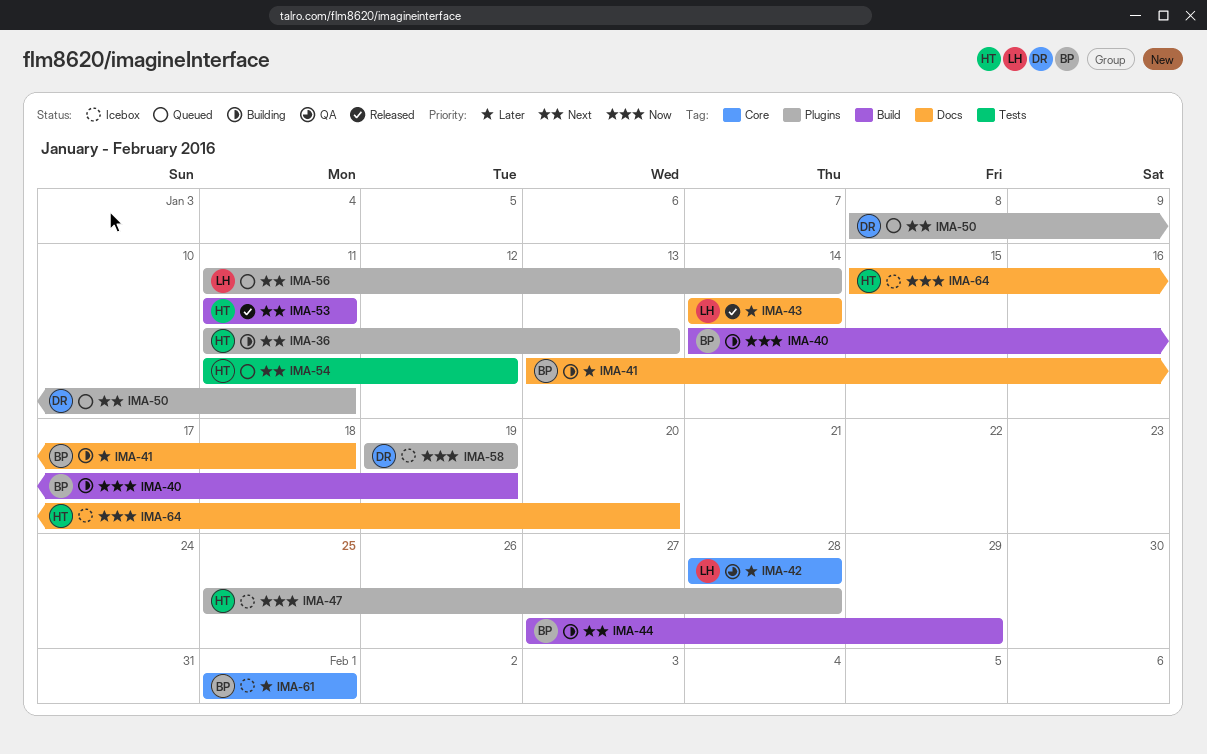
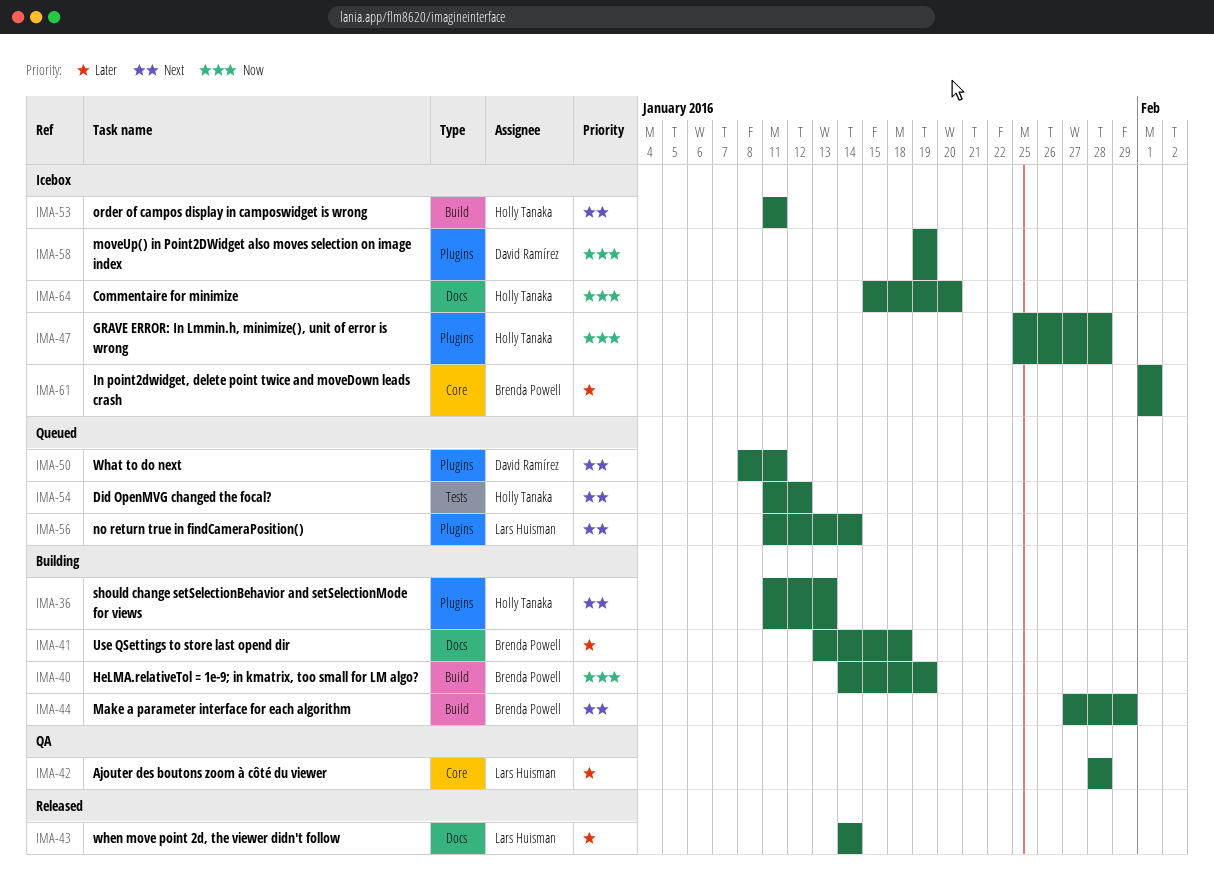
IMA-53, status: Released -> Icebox

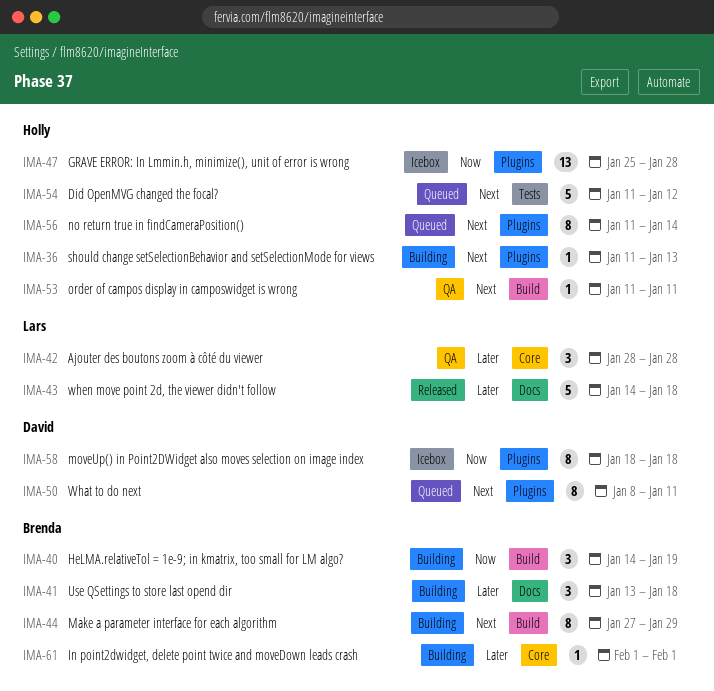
IMA-43, due: Jan 14 -> Jan 18
IMA-53, status: Icebox -> QA
IMA-56, owner: Lars Huisman -> Holly Tanaka
IMA-58, start: Jan 19 -> Jan 18
IMA-58, due: Jan 19 -> Jan 18
IMA-61, status: Icebox -> Building
IMA-64: present -> none

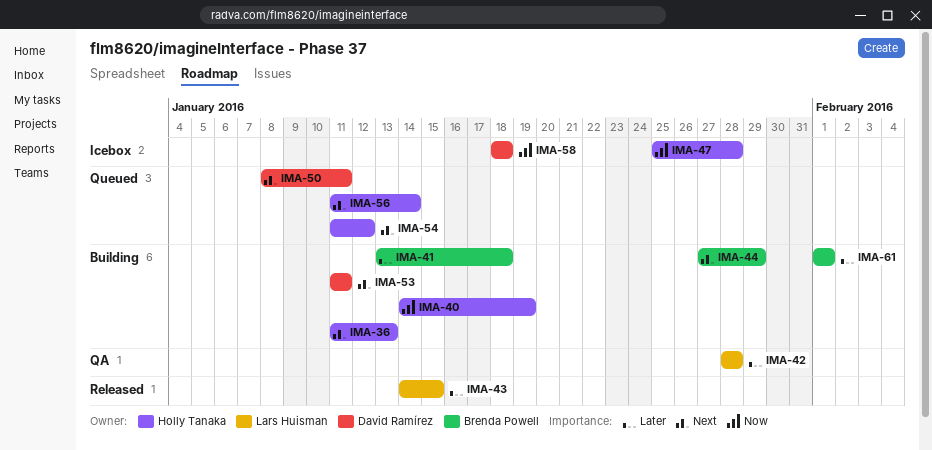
IMA-40, owner: Brenda Powell -> Holly Tanaka
IMA-43, due: Jan 18 -> Jan 15
IMA-53, status: QA -> Building
IMA-53, owner: Holly Tanaka -> David Ramírez

